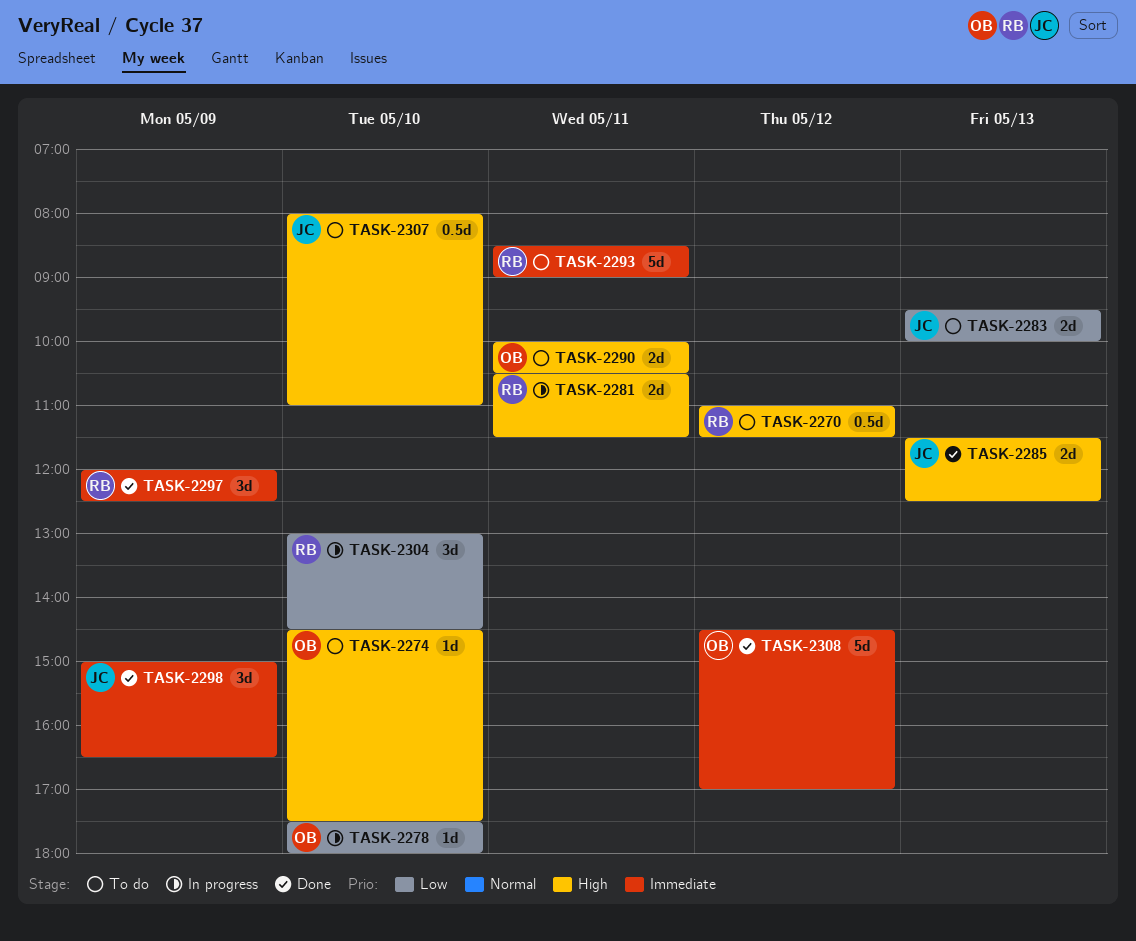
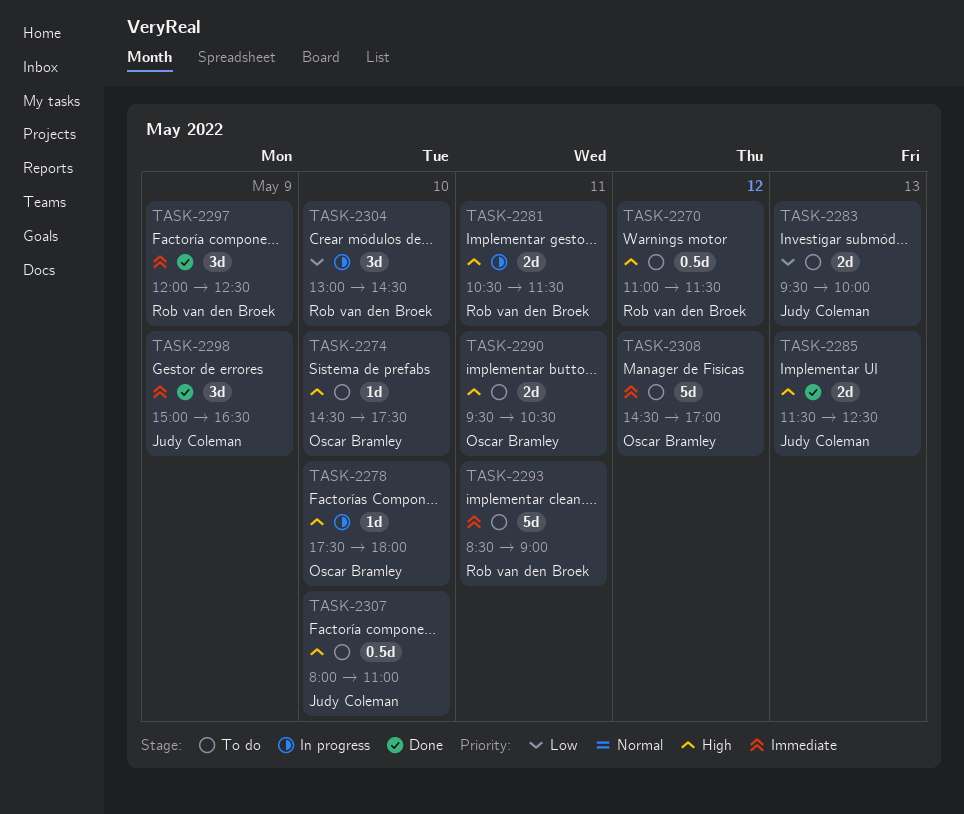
TASK-2278, priority: Low -> High
TASK-2290, begins: 10:00 -> 09:30
TASK-2308, status: Done -> To do

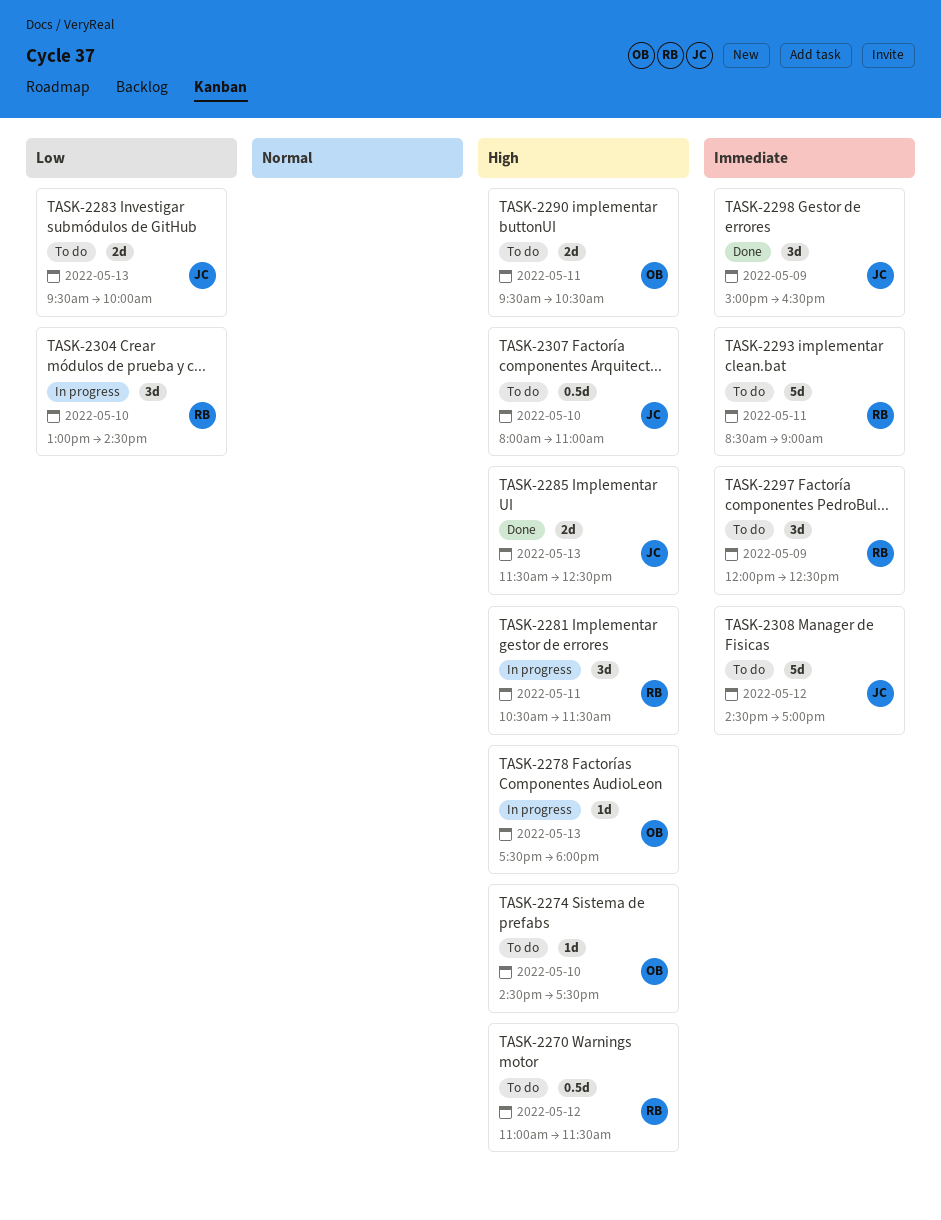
TASK-2278, day: May 10 -> May 13
TASK-2281, estimate: 2d -> 3d
TASK-2297, status: Done -> To do
TASK-2308, owner: Oscar Bramley -> Judy Coleman

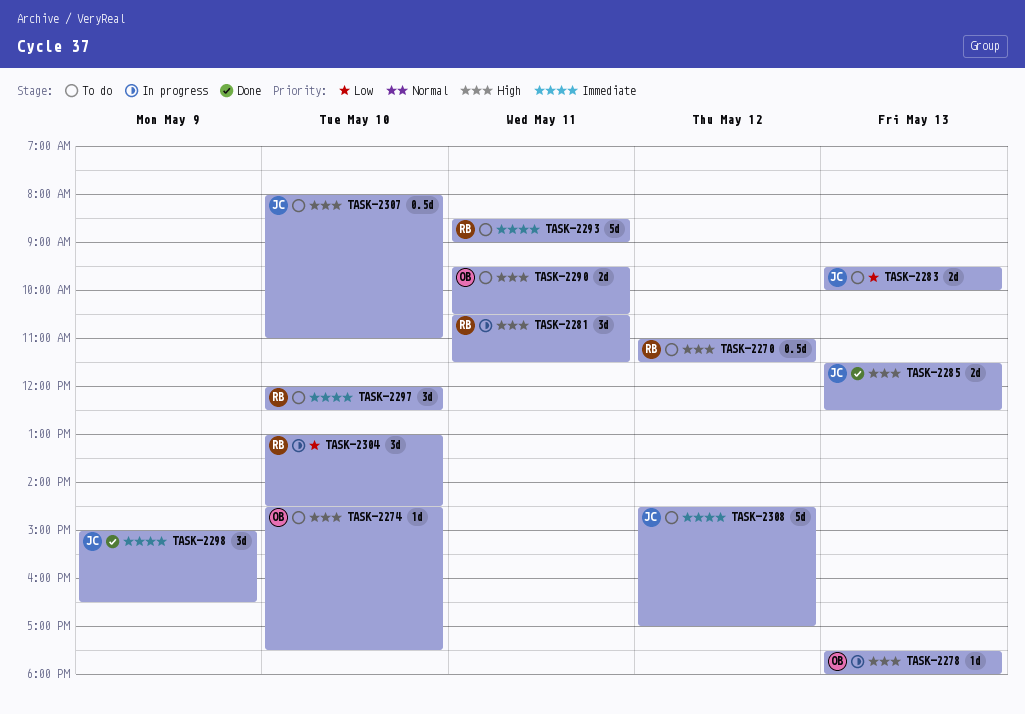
TASK-2297, day: May 9 -> May 10

